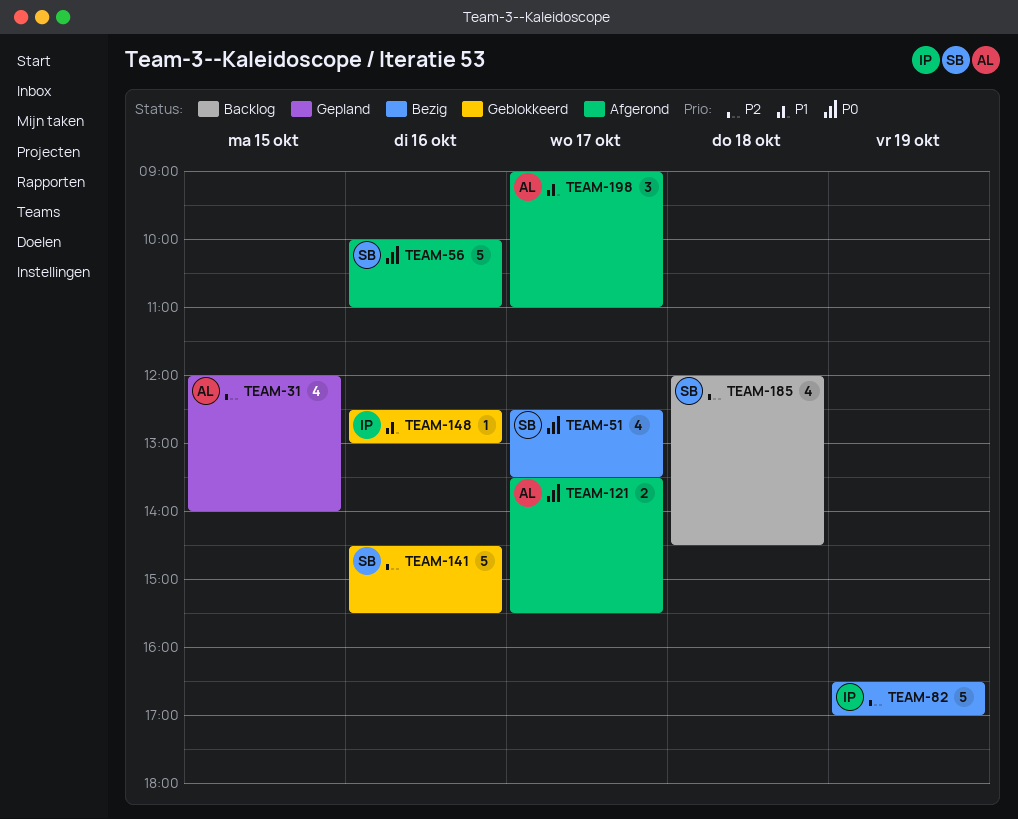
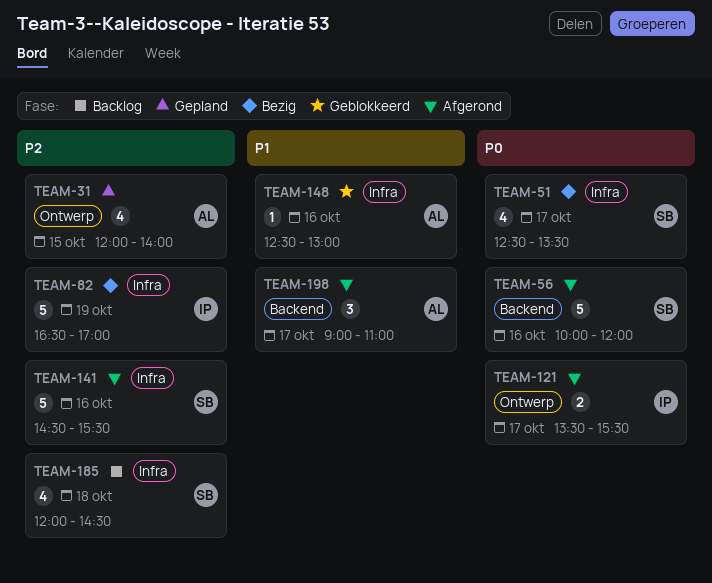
TEAM-56, ends: 11:00 -> 12:00
TEAM-121, owner: AL -> IP
TEAM-141, status: Geblokkeerd -> Afgerond
TEAM-148, owner: IP -> AL

